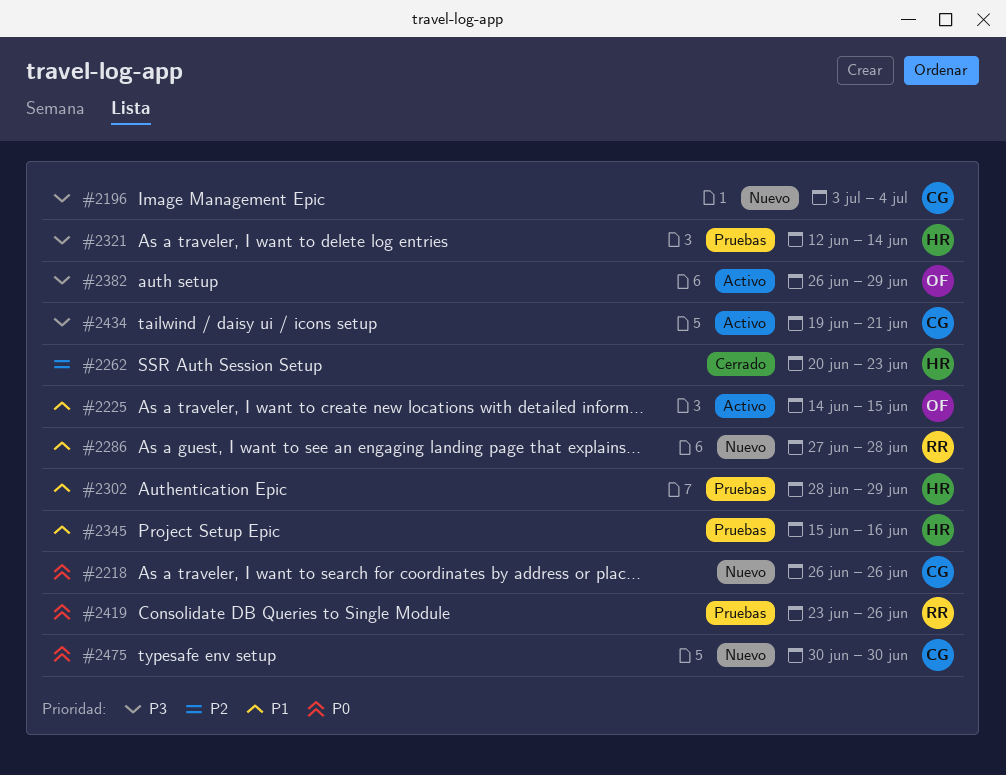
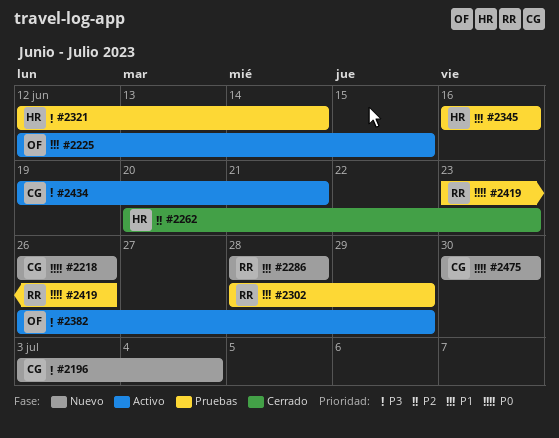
#2225, start: Jun 14 -> Jun 12
#2286, start: Jun 27 -> Jun 28
#2302, owner: HR -> RR
#2345, start: Jun 15 -> Jun 16

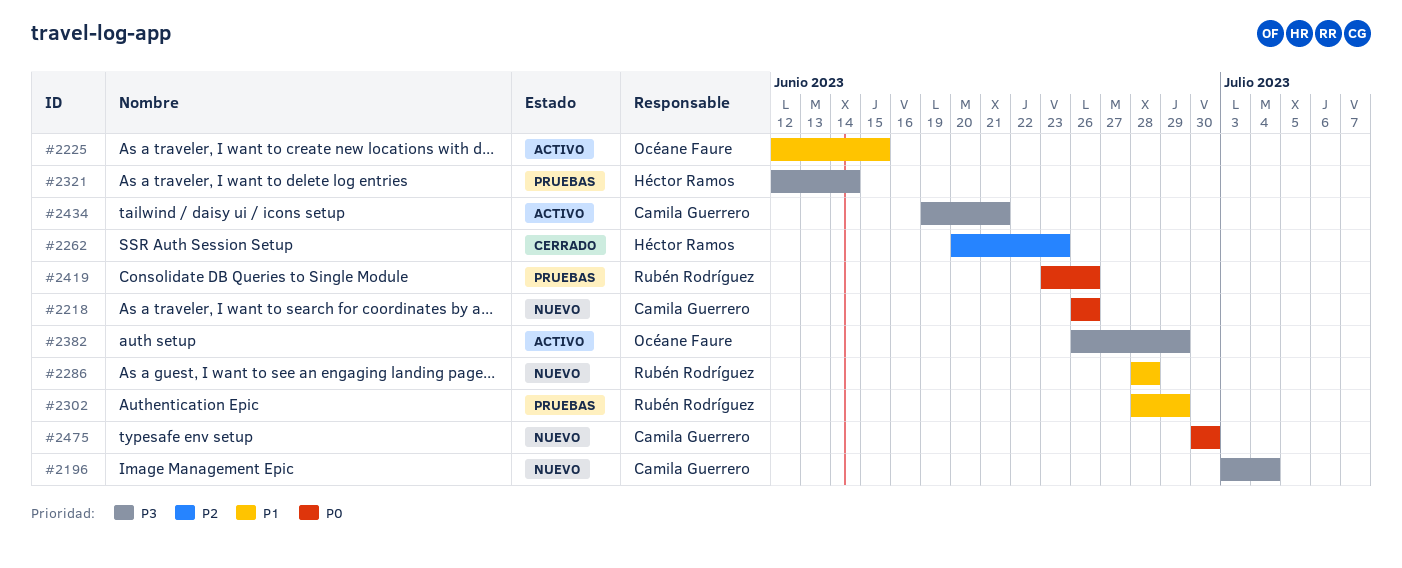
#2345: present -> none

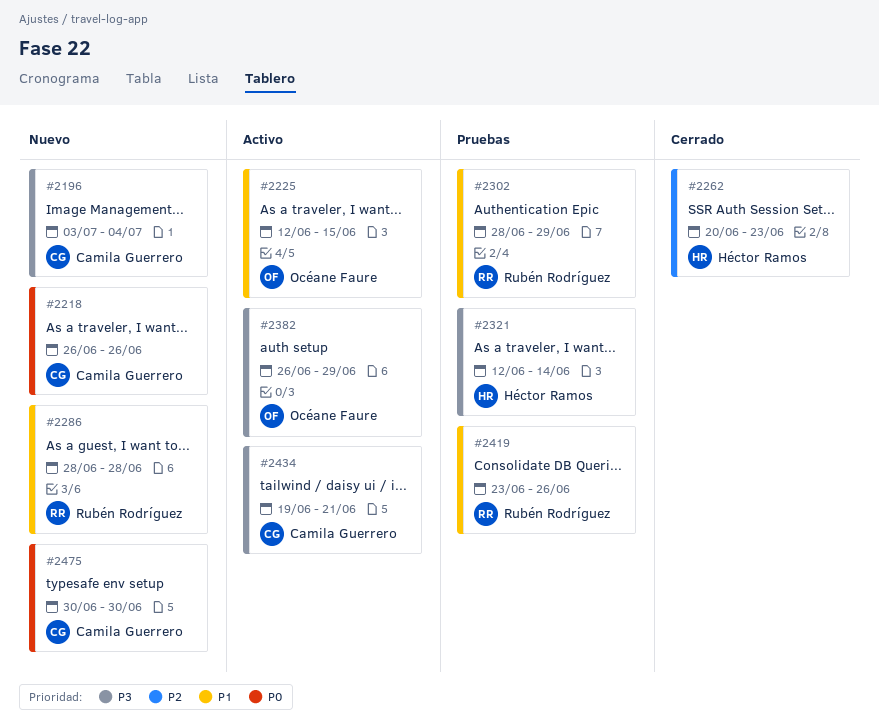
#2419, priority: P0 -> P1

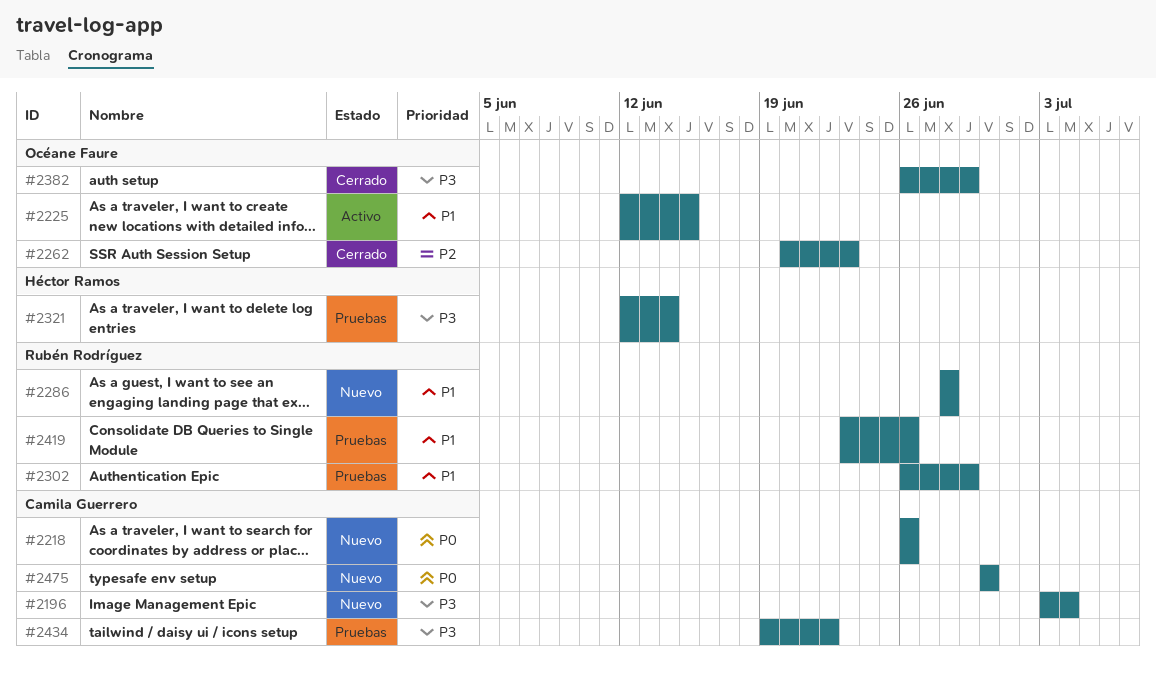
#2262, owner: Héctor Ramos -> Océane Faure
#2302, start: Jun 28 -> Jun 26
#2382, status: Activo -> Cerrado
#2434, status: Activo -> Pruebas
#2434, due: Jun 21 -> Jun 22

